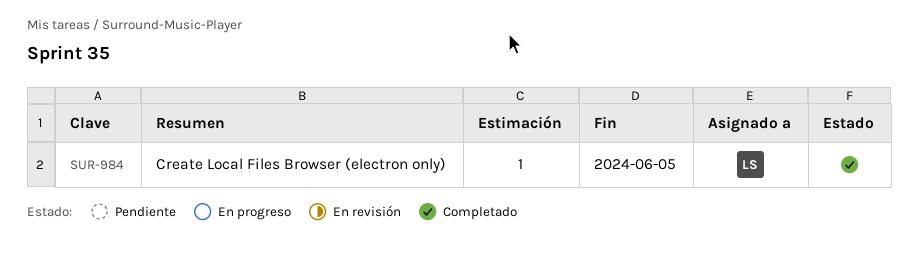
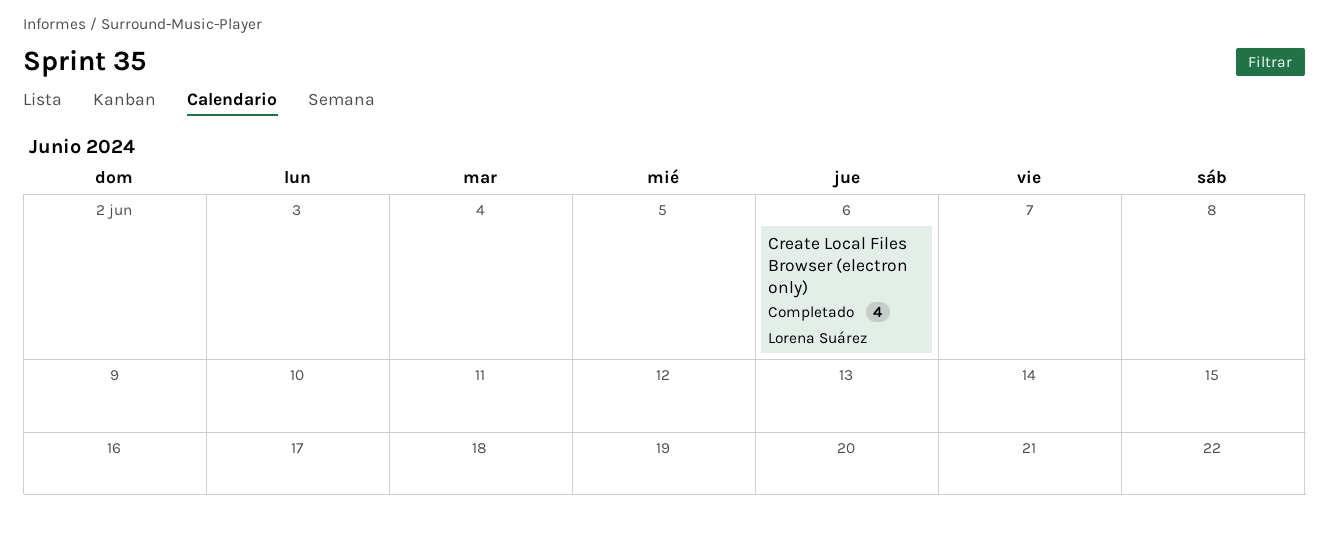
Create Local Files Browser (electron only), estimate: 1 -> 4
Create Local Files Browser (electron only), due: Jun 5 -> Jun 6

